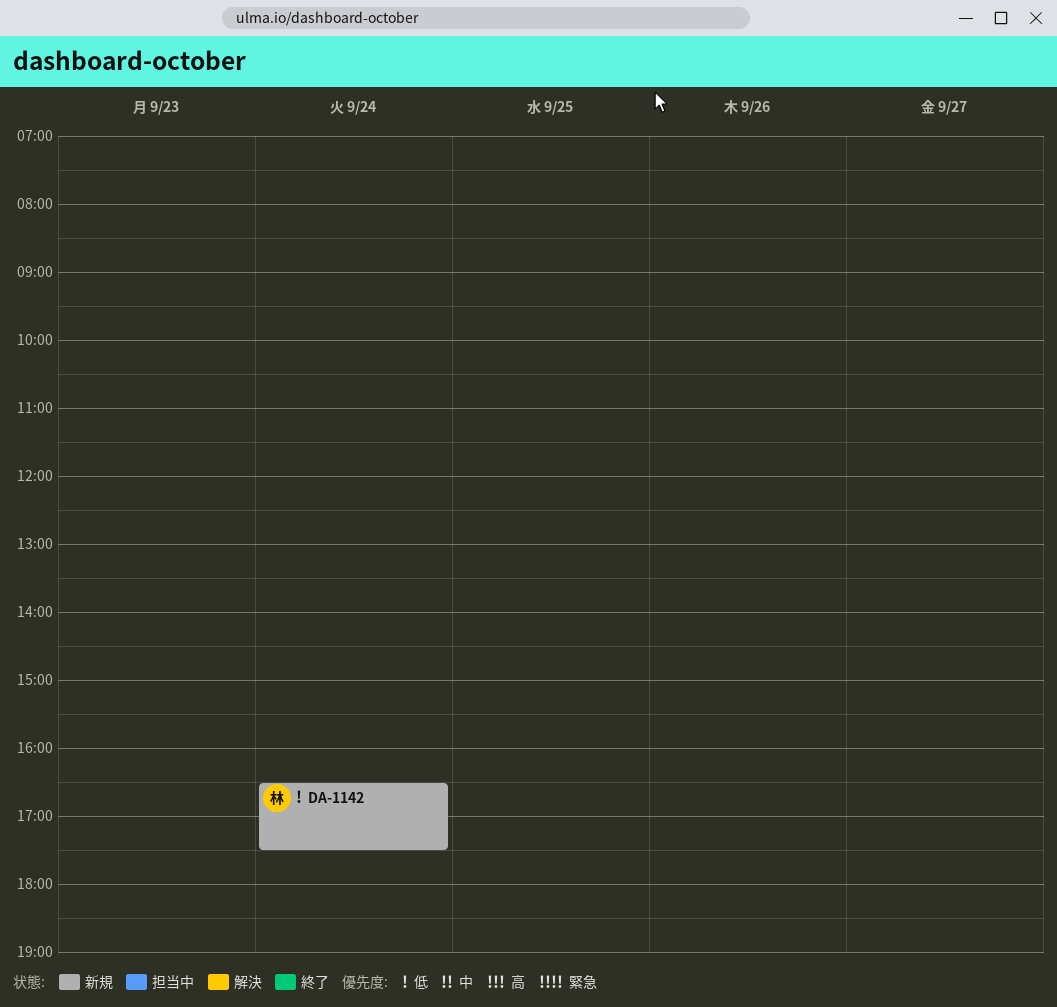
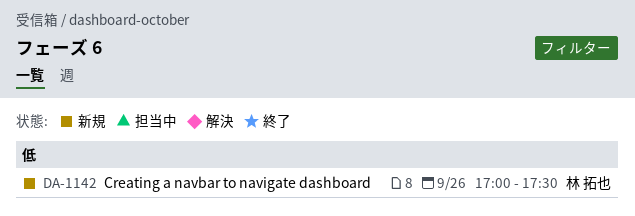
DA-1142, day: Sep 24 -> Sep 26
DA-1142, begins: 16:30 -> 17:00

